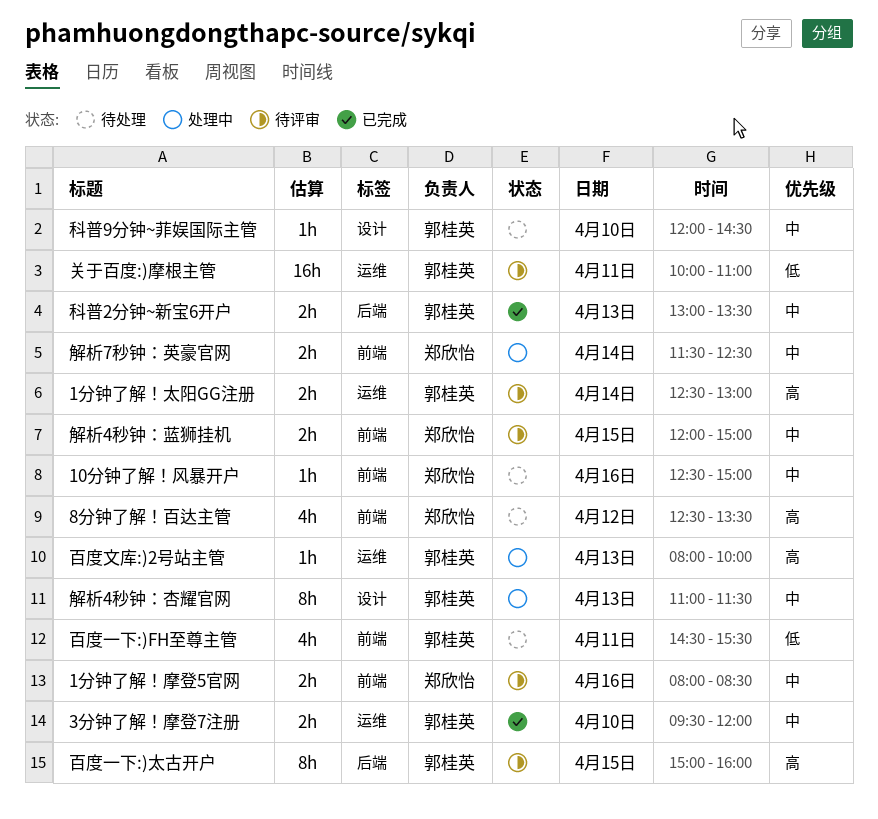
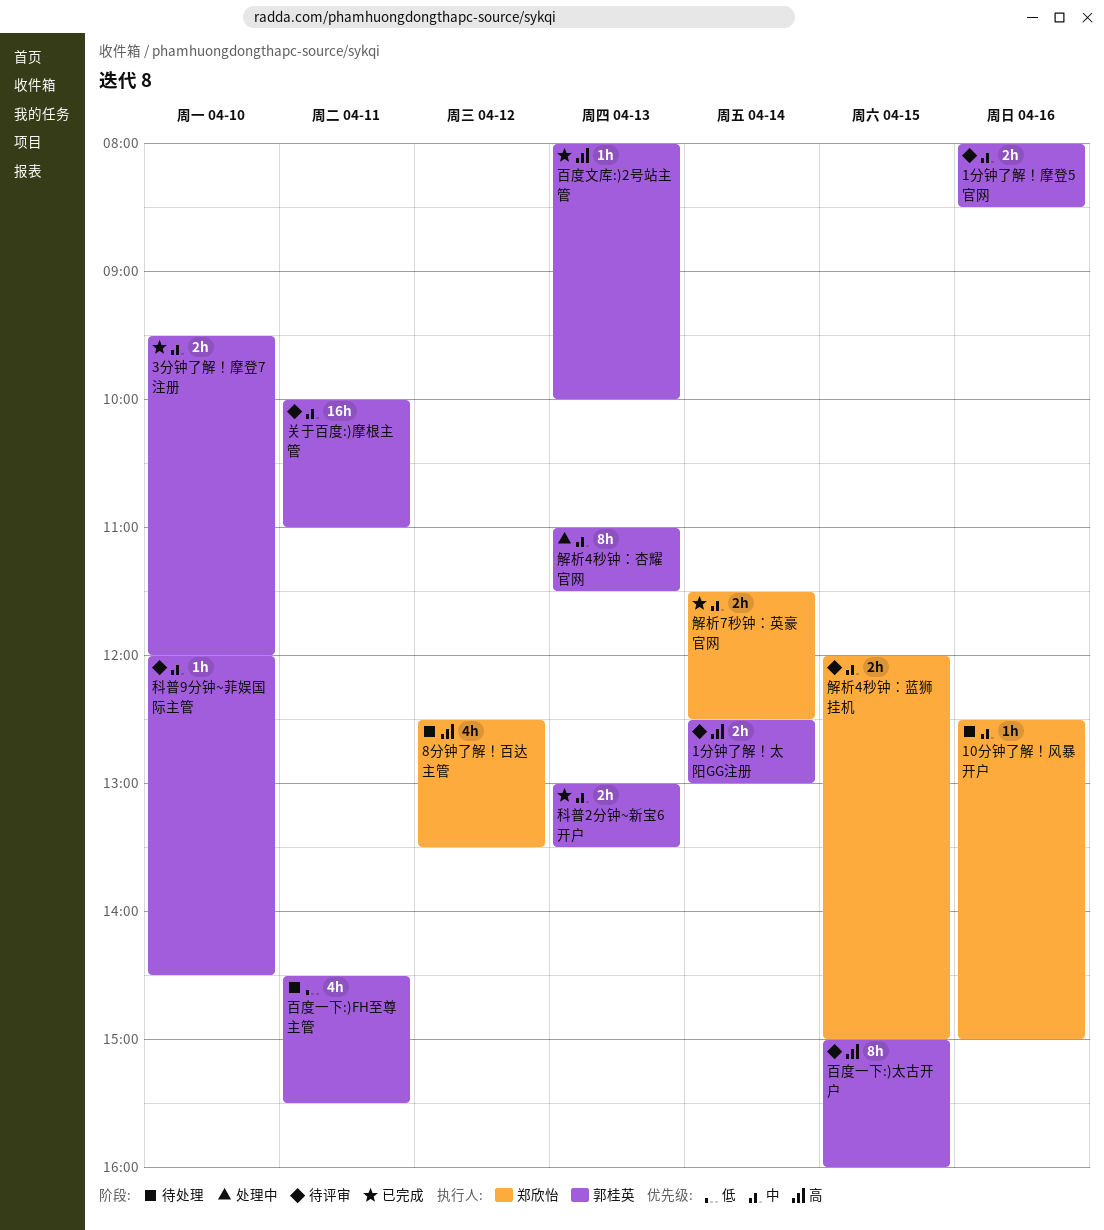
1分钟了解！摩登5官网, owner: 郑欣怡 -> 郭桂英
关于百度:)摩根主管, priority: 低 -> 中
百度文库:)2号站主管, status: 处理中 -> 已完成
科普9分钟~菲娱国际主管, status: 待处理 -> 待评审
解析7秒钟：英豪官网, status: 处理中 -> 已完成

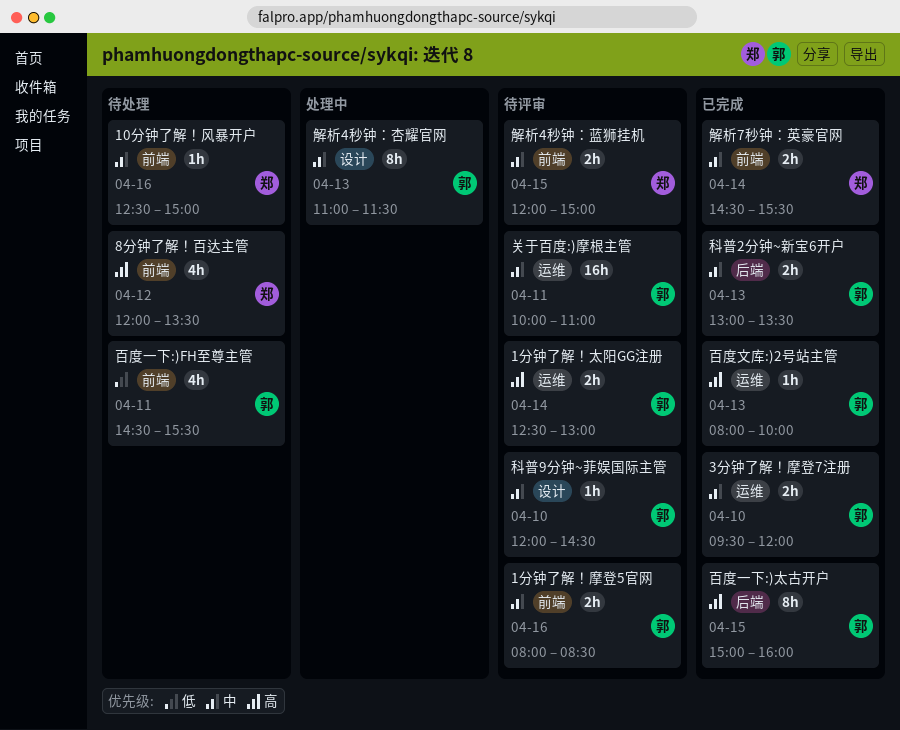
8分钟了解！百达主管, begins: 12:30 -> 12:00
百度一下:)太古开户, status: 待评审 -> 已完成
解析7秒钟：英豪官网, begins: 11:30 -> 14:30
解析7秒钟：英豪官网, ends: 12:30 -> 15:30

